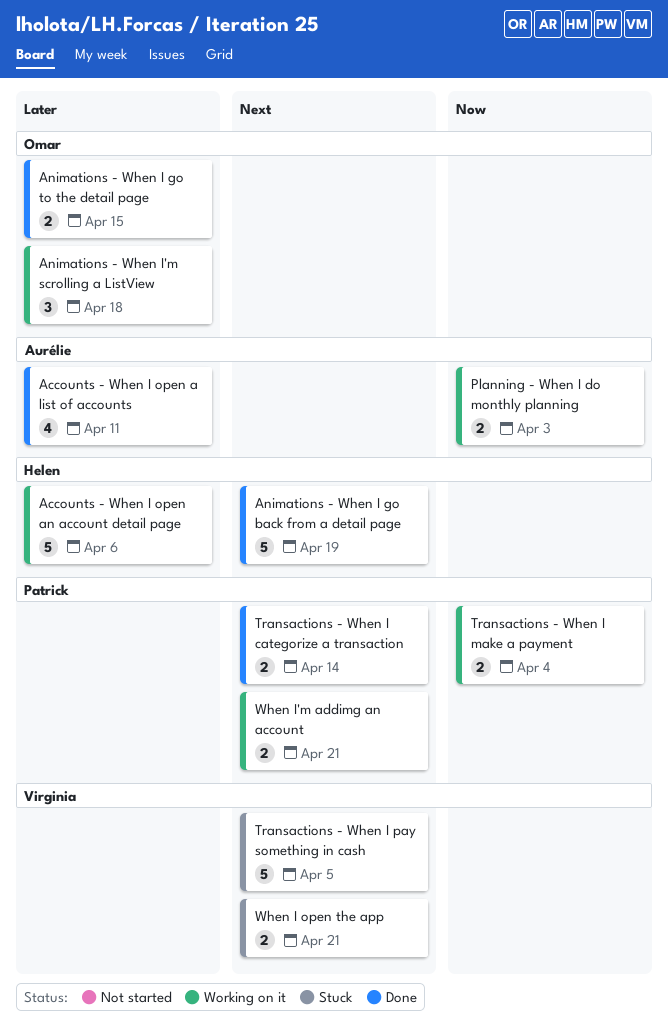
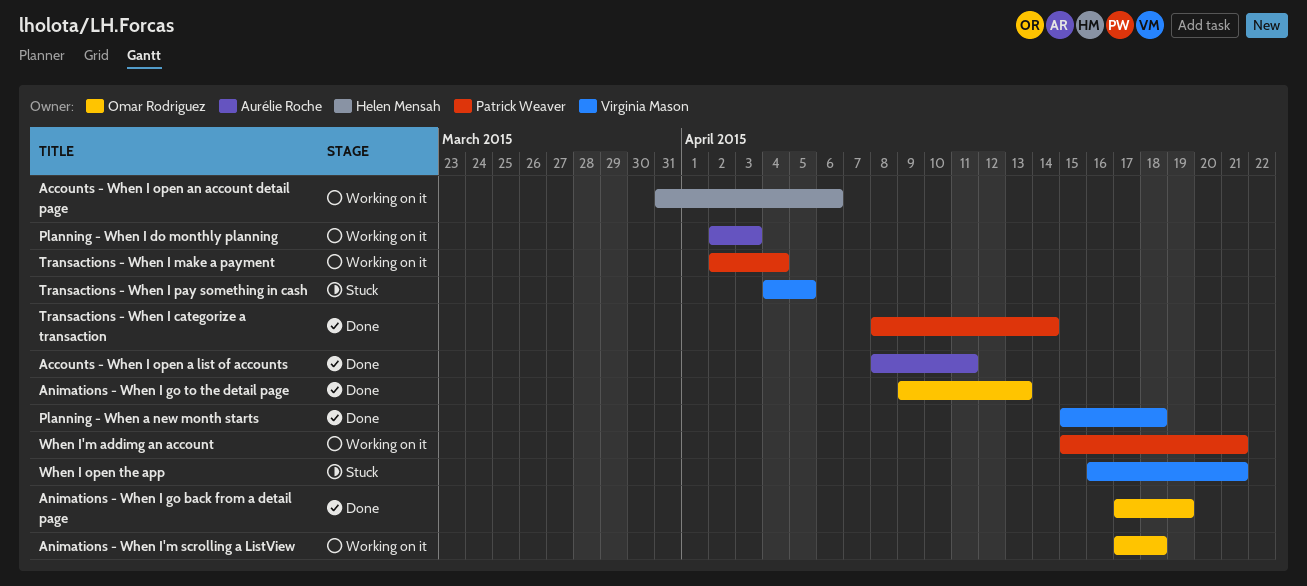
Animations - When I go back from a detail page, owner: Helen Mensah -> Omar Rodriguez
Animations - When I go to the detail page, due: Apr 15 -> Apr 13
Planning - When a new month starts: none -> present

